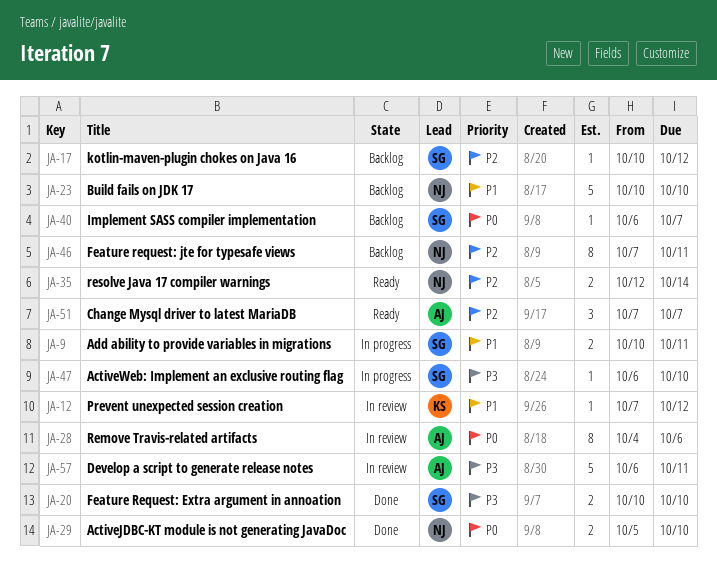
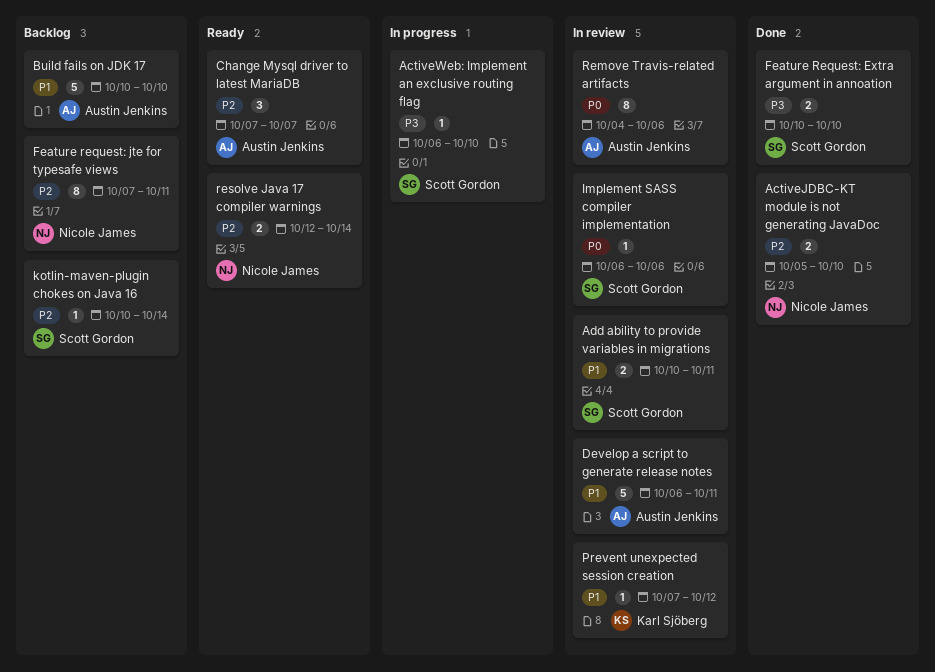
ActiveJDBC-KT module is not generating JavaDoc, priority: P0 -> P2
Add ability to provide variables in migrations, status: In progress -> In review
Build fails on JDK 17, owner: Nicole James -> Austin Jenkins
Develop a script to generate release notes, priority: P3 -> P1
Implement SASS compiler implementation, status: Backlog -> In review
Implement SASS compiler implementation, due: Oct 7 -> Oct 6
kotlin-maven-plugin chokes on Java 16, due: Oct 12 -> Oct 14

